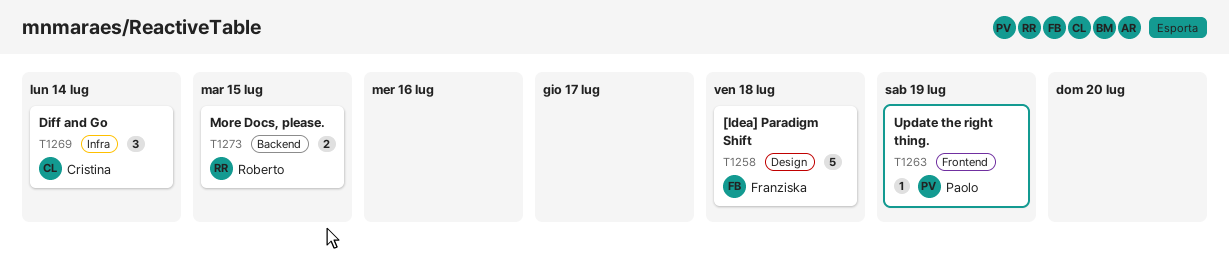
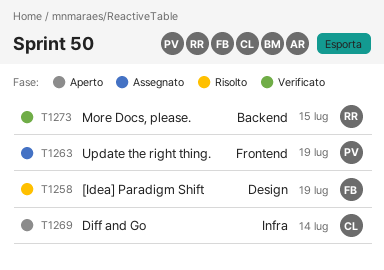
T1258, due: Jul 18 -> Jul 19

